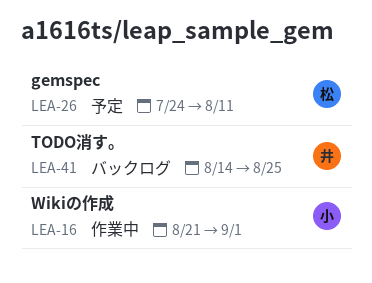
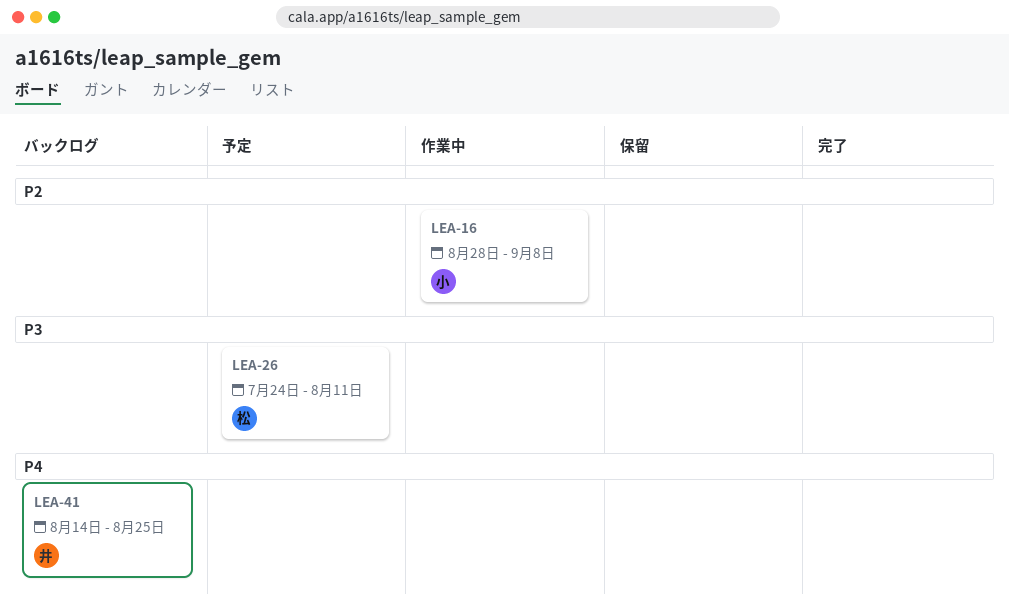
LEA-16, start: Aug 21 -> Aug 28
LEA-16, due: Sep 1 -> Sep 8

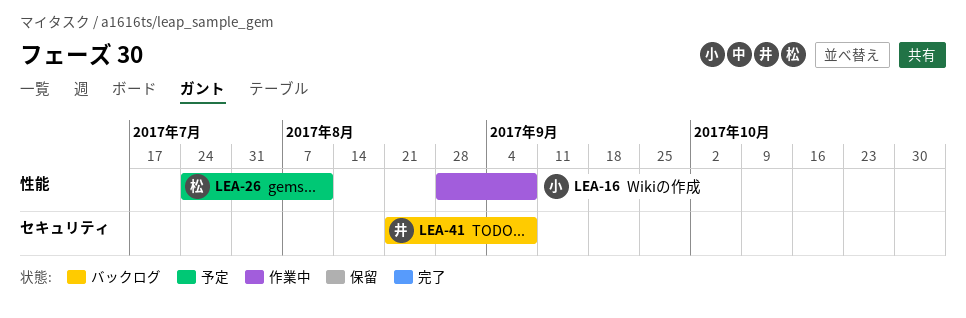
LEA-41, start: Aug 14 -> Aug 21
LEA-41, due: Aug 25 -> Sep 8

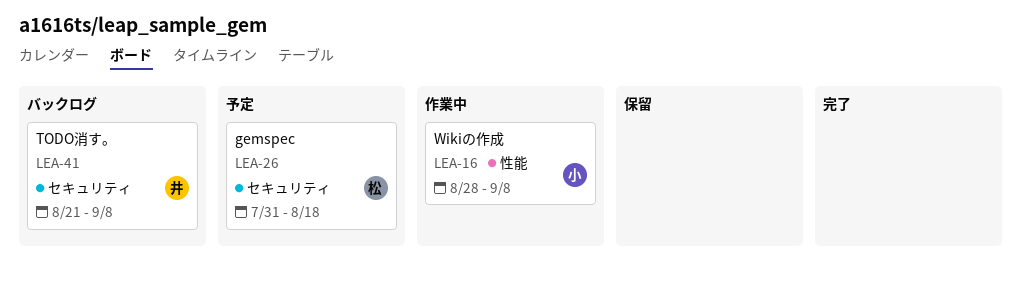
LEA-26, label: 性能 -> セキュリティ
LEA-26, start: Jul 24 -> Jul 31
LEA-26, due: Aug 11 -> Aug 18

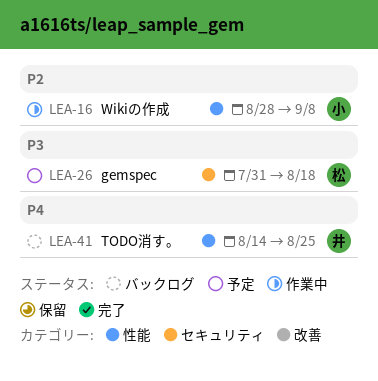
LEA-41, label: セキュリティ -> 性能
LEA-41, start: Aug 21 -> Aug 14
LEA-41, due: Sep 8 -> Aug 25

